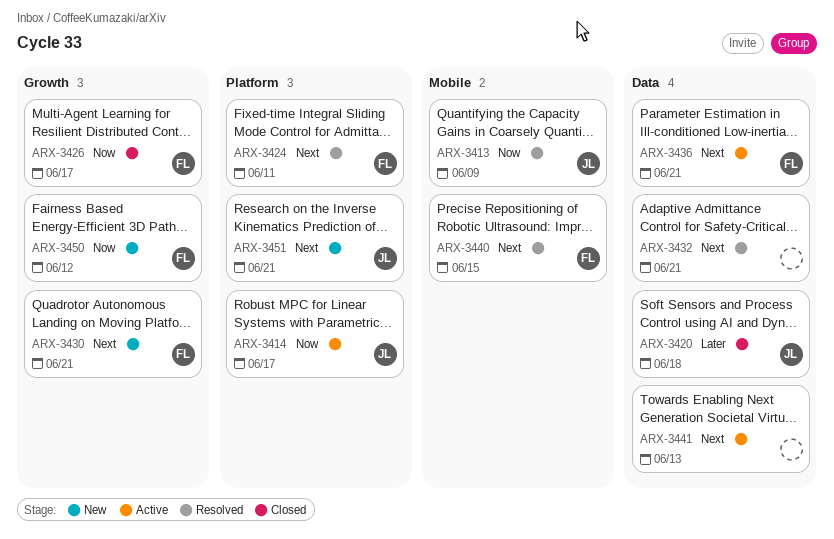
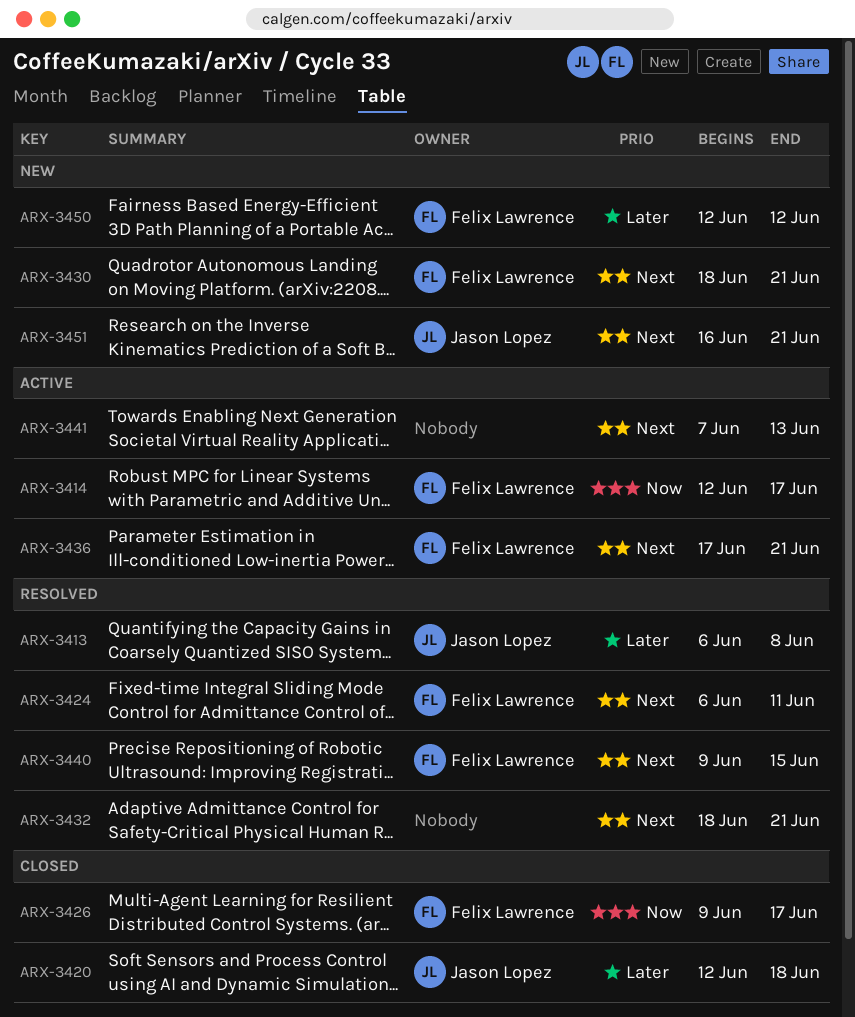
ARX-3413, priority: Now -> Later
ARX-3413, due: Jun 9 -> Jun 8
ARX-3414, owner: Jason Lopez -> Felix Lawrence
ARX-3450, priority: Now -> Later

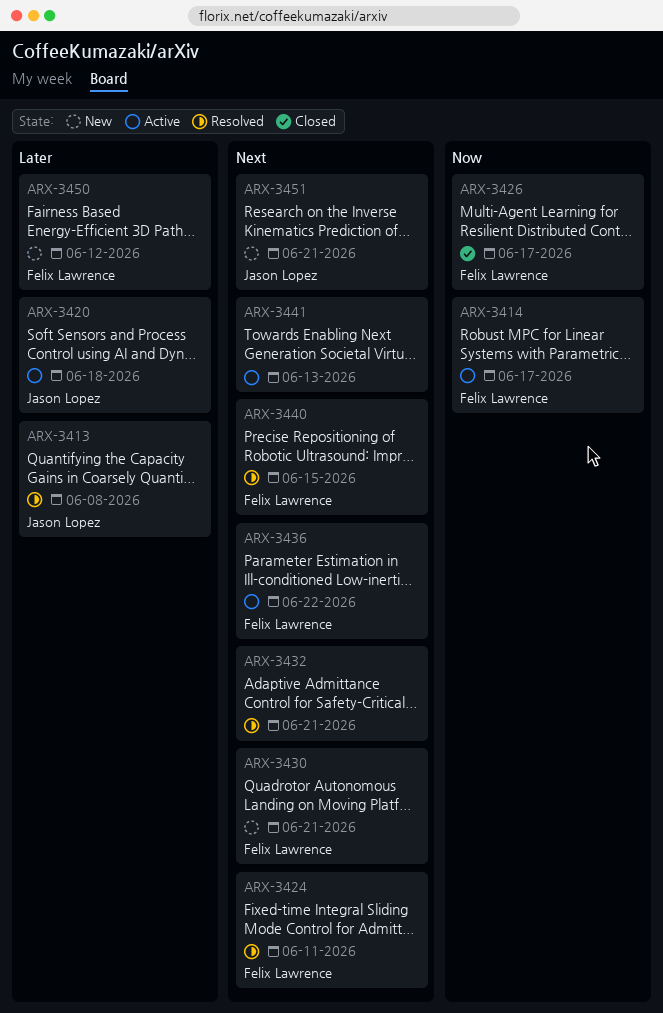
ARX-3420, status: Closed -> Active
ARX-3436, due: Jun 21 -> Jun 22

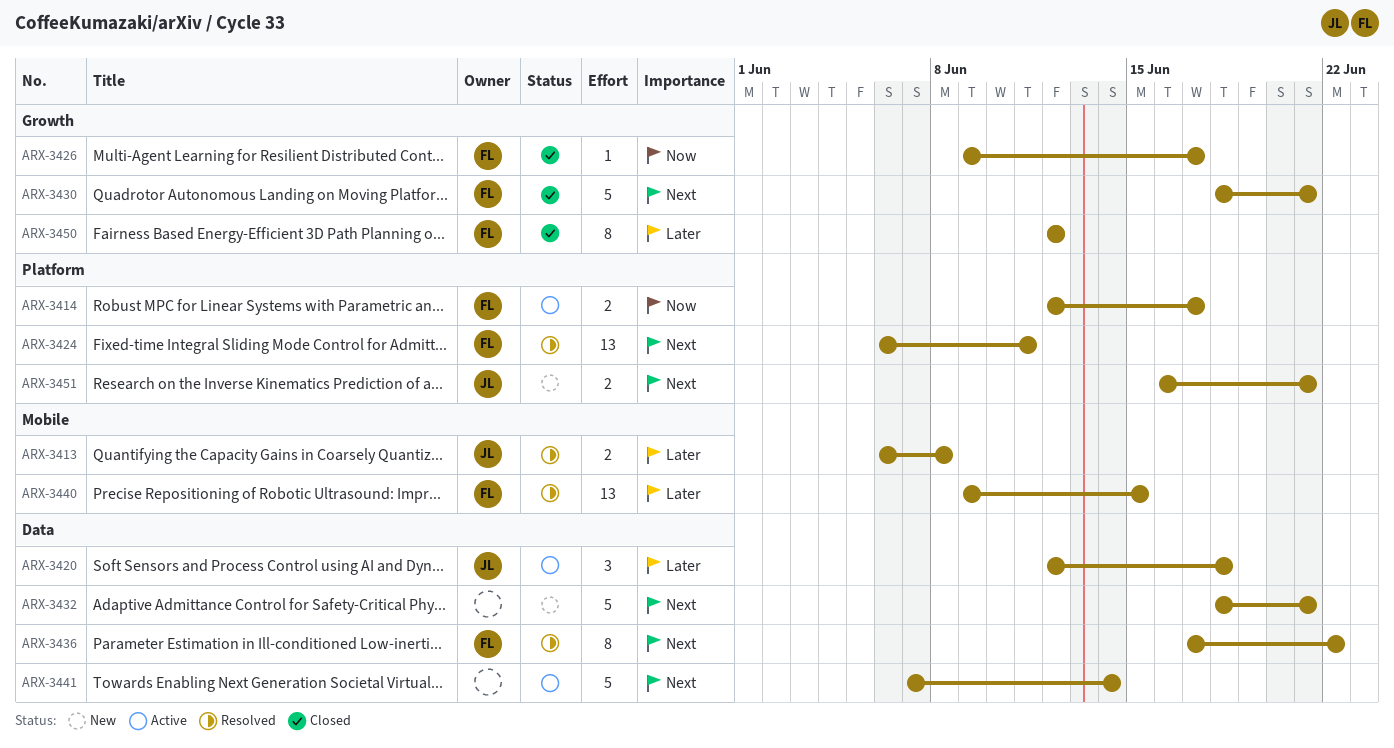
ARX-3430, status: New -> Closed
ARX-3432, status: Resolved -> New
ARX-3436, status: Active -> Resolved
ARX-3440, priority: Next -> Later
ARX-3441, due: Jun 13 -> Jun 14
ARX-3450, status: New -> Closed

